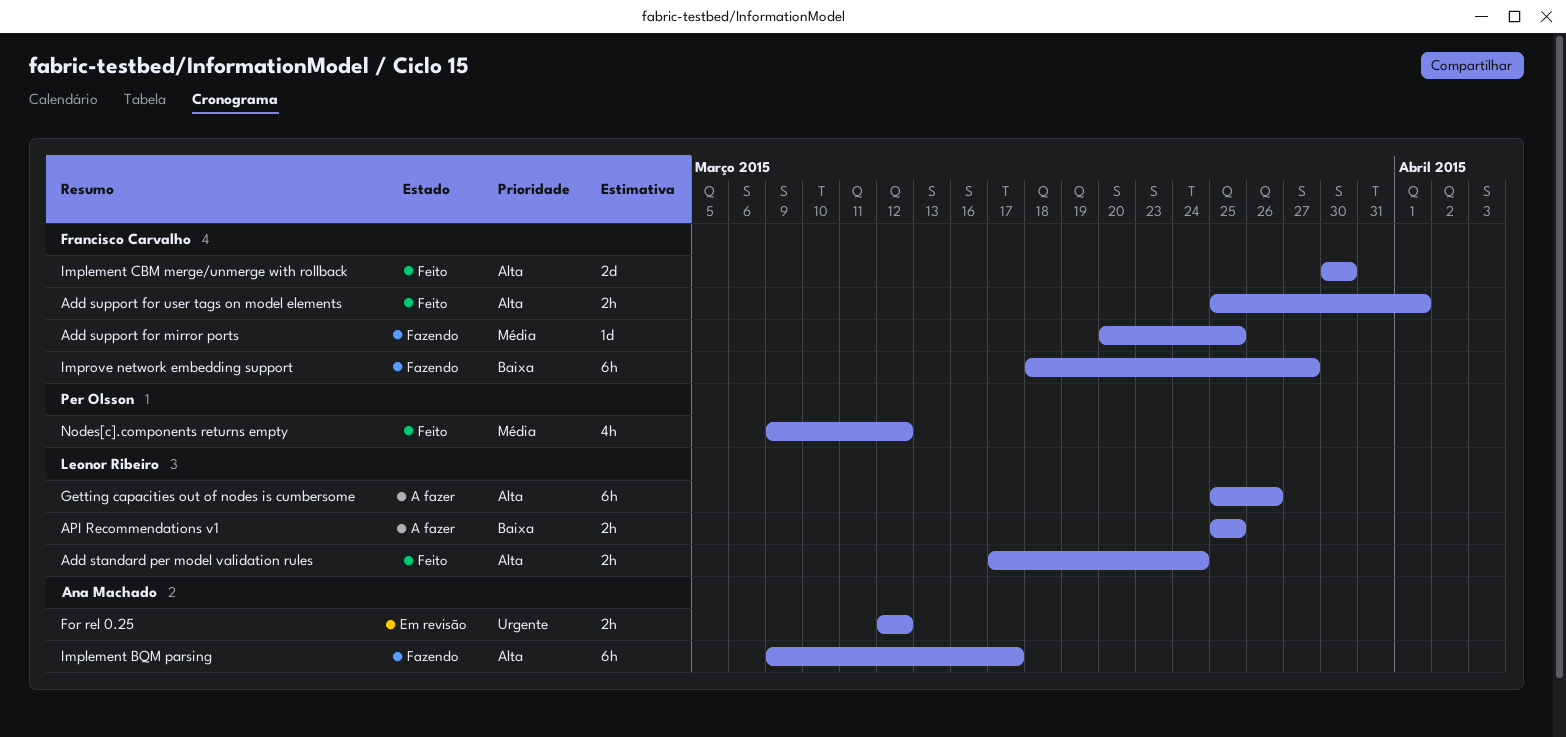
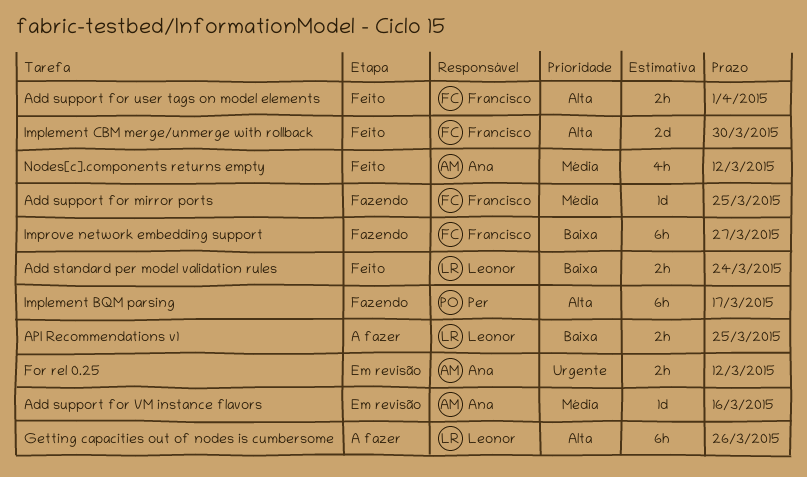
Add standard per model validation rules, priority: Alta -> Baixa
Add support for VM instance flavors: none -> present
Implement BQM parsing, owner: Ana Machado -> Per Olsson
Nodes[c].components returns empty, owner: Per Olsson -> Ana Machado

